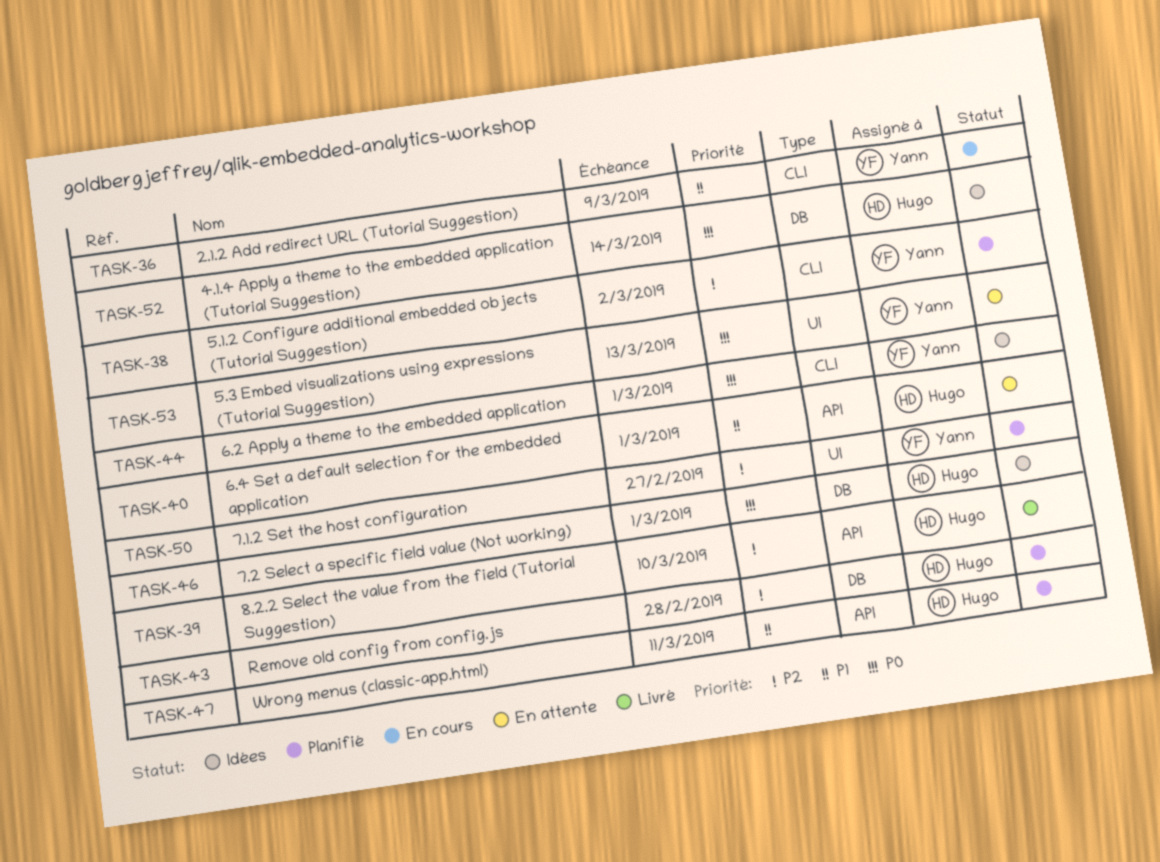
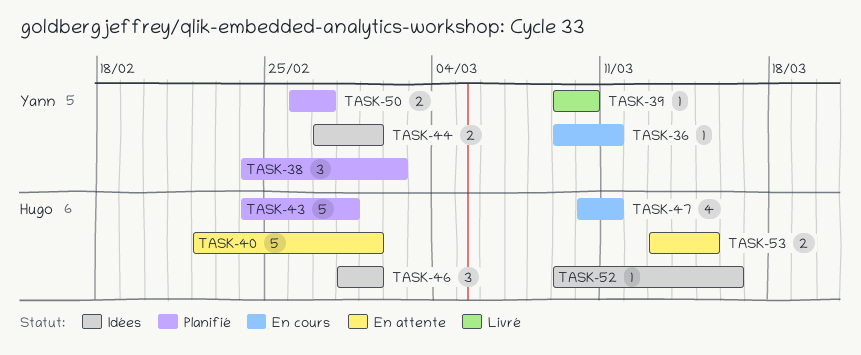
TASK-36, due: Mar 9 -> Mar 11
TASK-39, owner: Hugo -> Yann
TASK-47, status: Planifié -> En cours
TASK-52, due: Mar 14 -> Mar 16
TASK-53, owner: Yann -> Hugo
TASK-53, due: Mar 13 -> Mar 15

